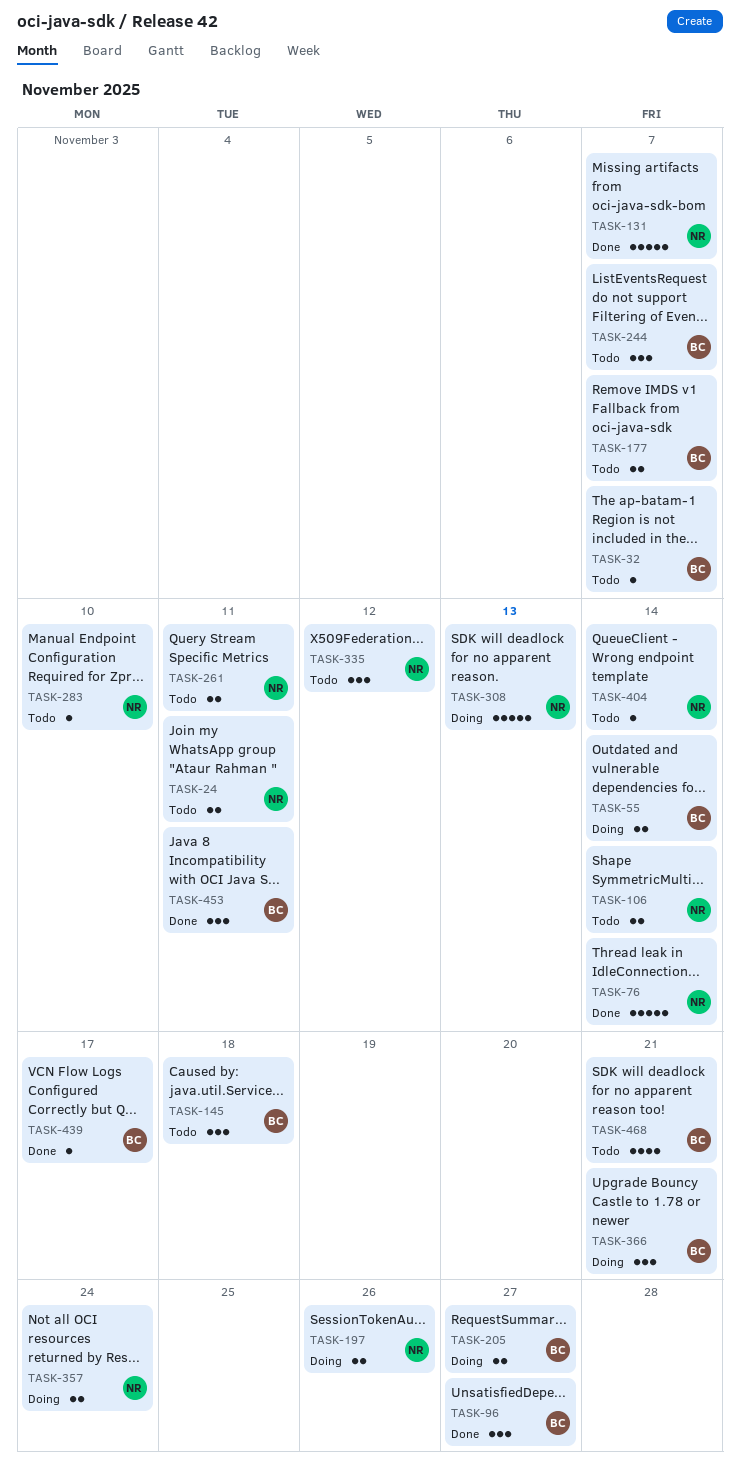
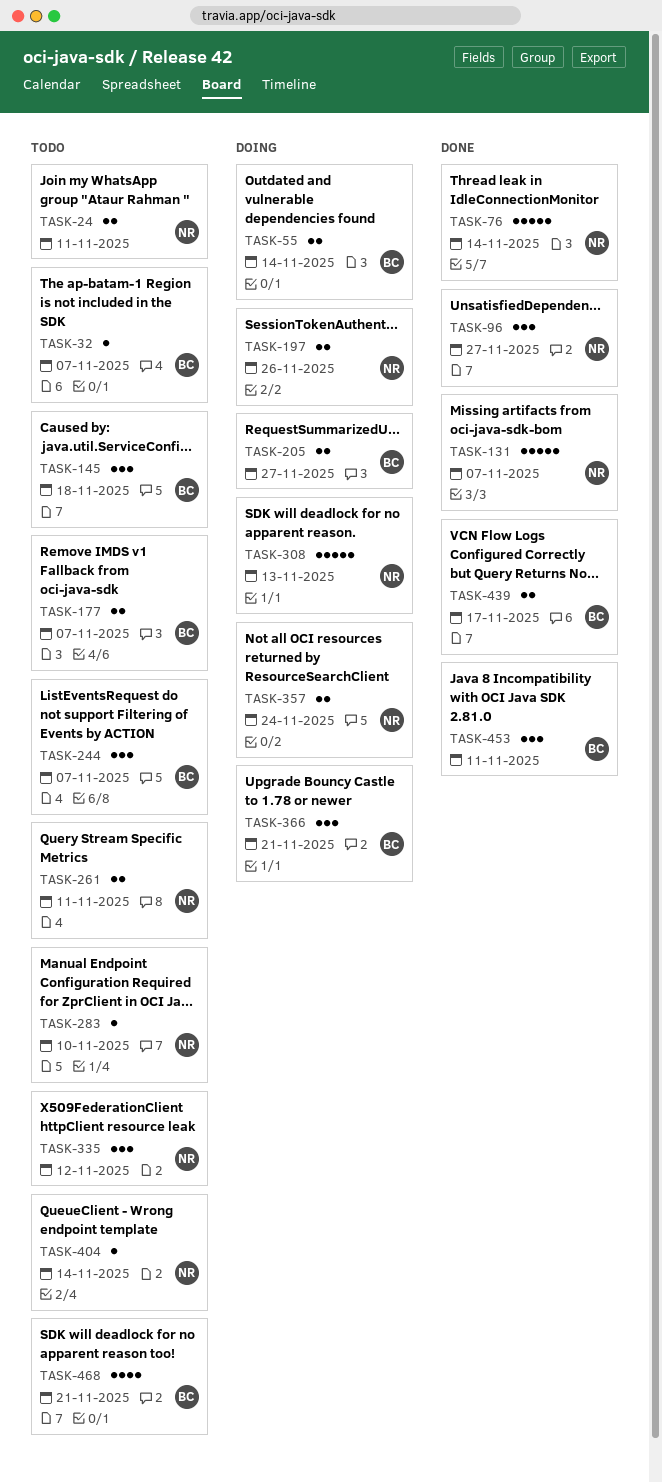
TASK-96, owner: BC -> NR
TASK-106: present -> none
TASK-439, estimate: 1 -> 2

